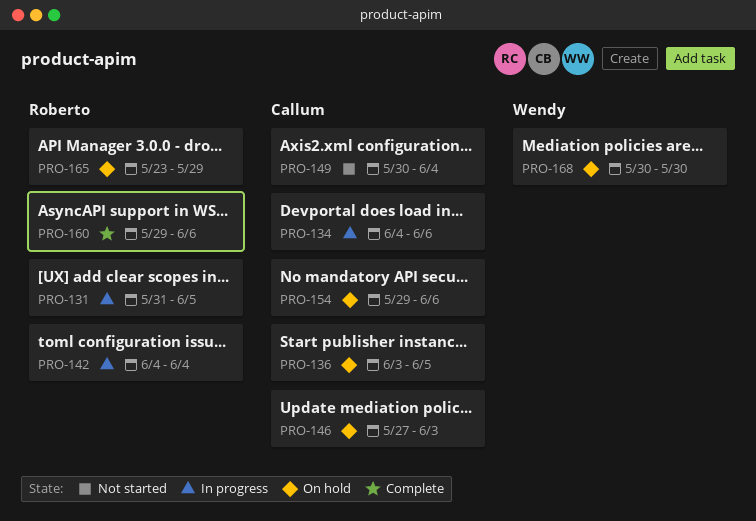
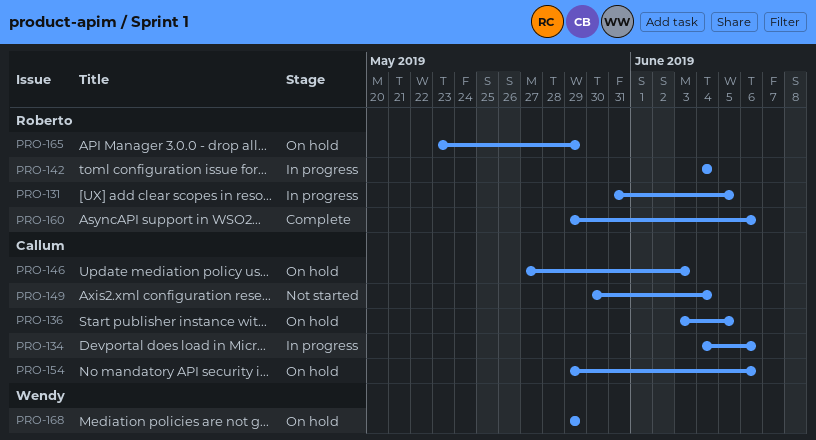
PRO-168, start: May 30 -> May 29
PRO-168, due: May 30 -> May 29

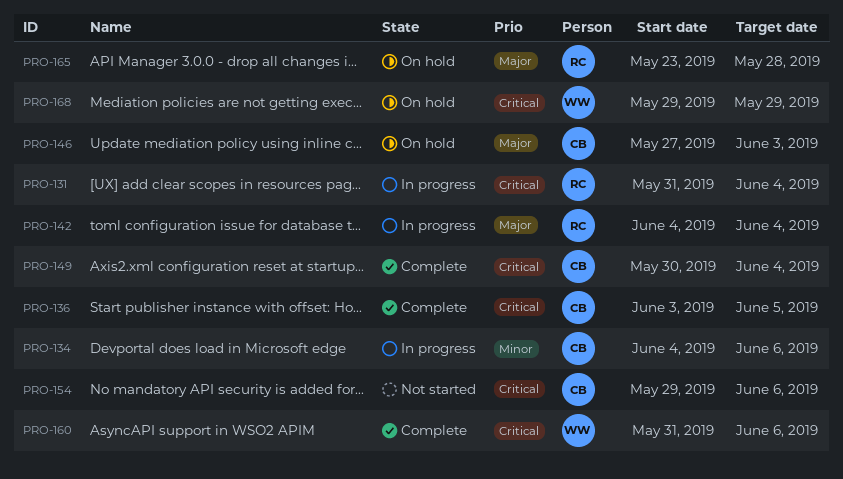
PRO-131, due: Jun 5 -> Jun 4
PRO-136, status: On hold -> Complete
PRO-149, status: Not started -> Complete
PRO-154, status: On hold -> Not started
PRO-160, owner: Roberto -> Wendy
PRO-160, start: May 29 -> May 31
PRO-165, due: May 29 -> May 28

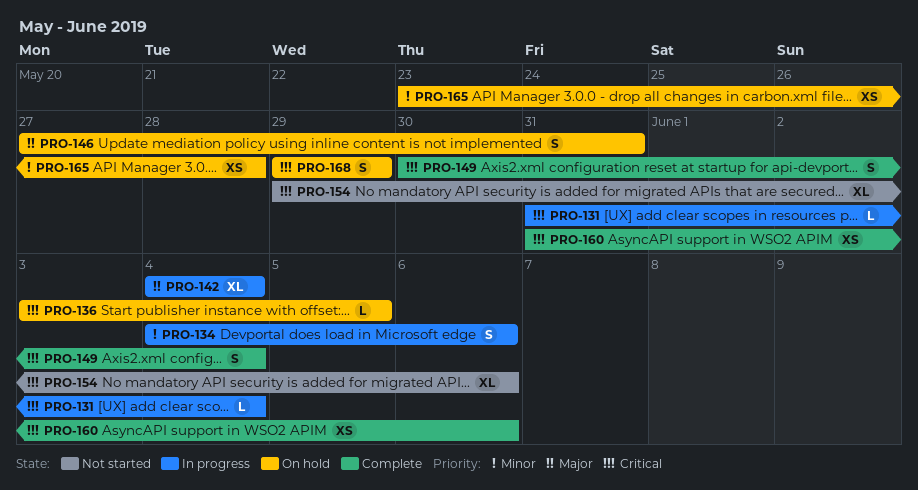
PRO-136, status: Complete -> On hold
PRO-146, due: Jun 3 -> May 31
PRO-165, priority: Major -> Minor

